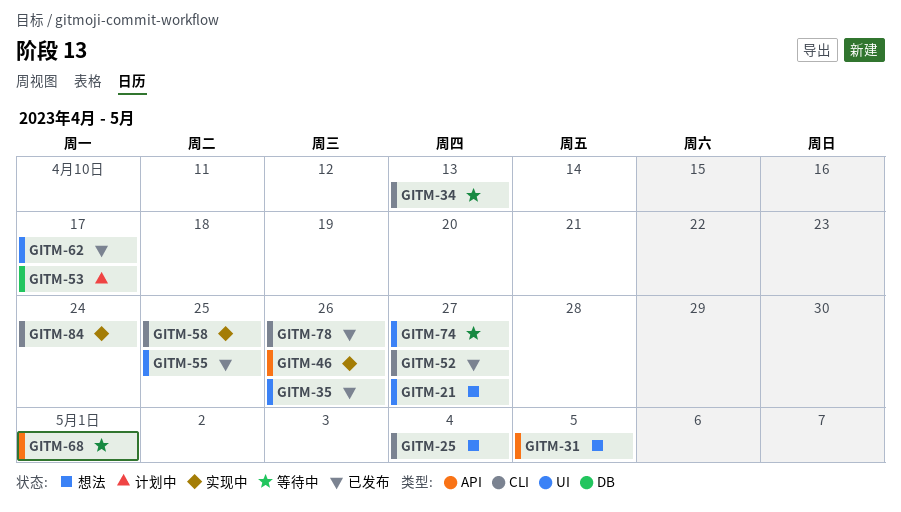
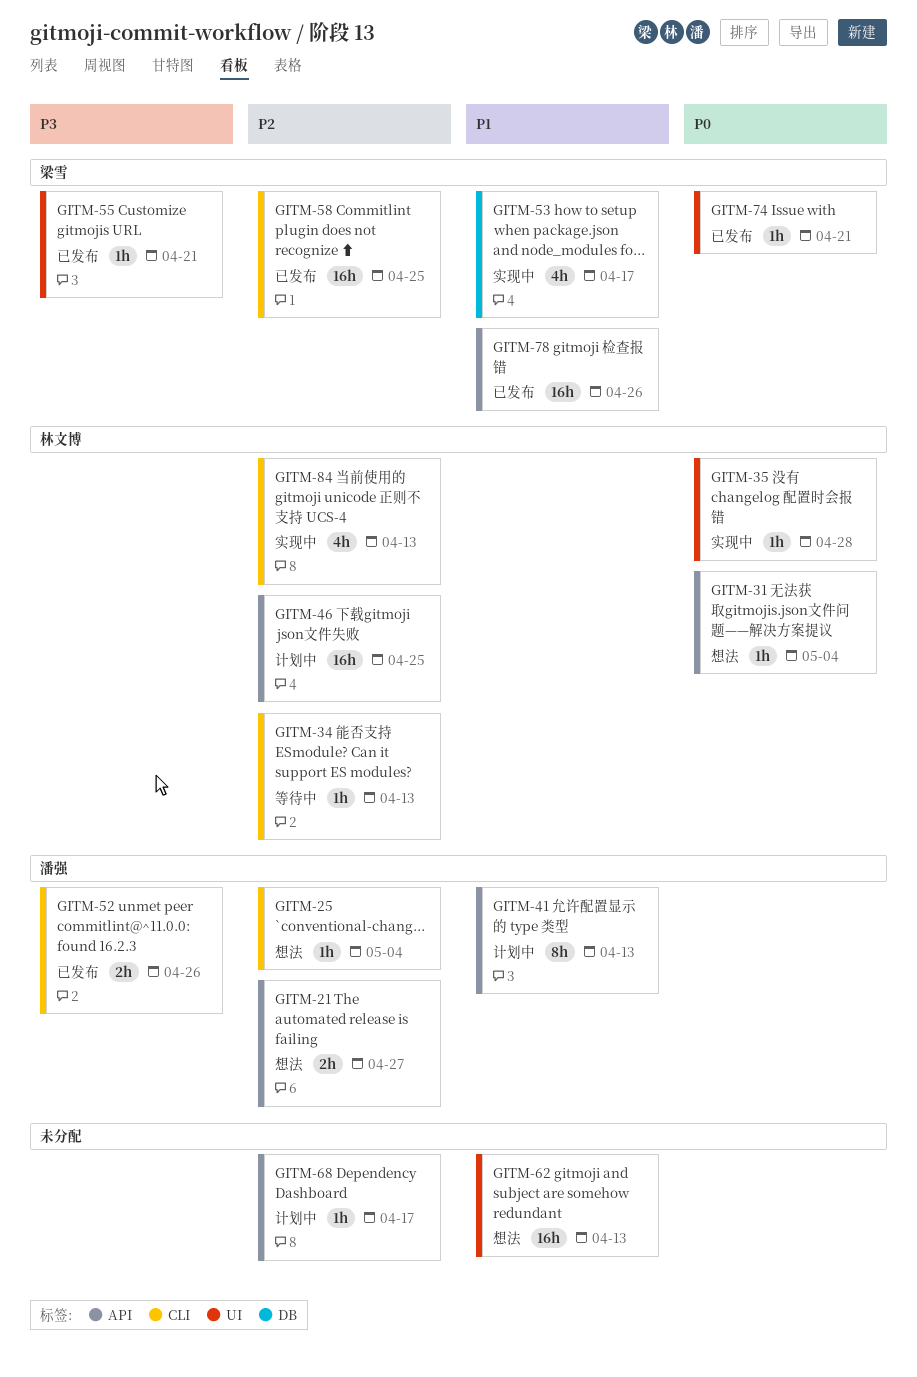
GITM-21, label: UI -> API
GITM-31, due: May 5 -> May 4
GITM-35, status: 已发布 -> 实现中
GITM-35, due: Apr 26 -> Apr 28
GITM-41: none -> present
GITM-46, status: 实现中 -> 计划中
GITM-46, due: Apr 26 -> Apr 25
GITM-52, due: Apr 27 -> Apr 26
GITM-53, status: 计划中 -> 实现中
GITM-55, due: Apr 25 -> Apr 21
GITM-58, status: 实现中 -> 已发布
GITM-62, status: 已发布 -> 想法
GITM-62, due: Apr 17 -> Apr 13
GITM-68, status: 等待中 -> 计划中
GITM-68, due: May 1 -> Apr 17
GITM-74, status: 等待中 -> 已发布
GITM-74, due: Apr 27 -> Apr 21
GITM-78, label: CLI -> API
GITM-84, due: Apr 24 -> Apr 13

